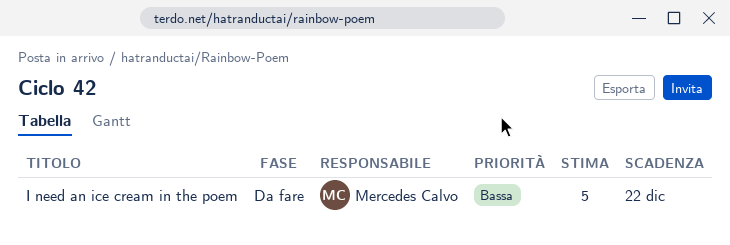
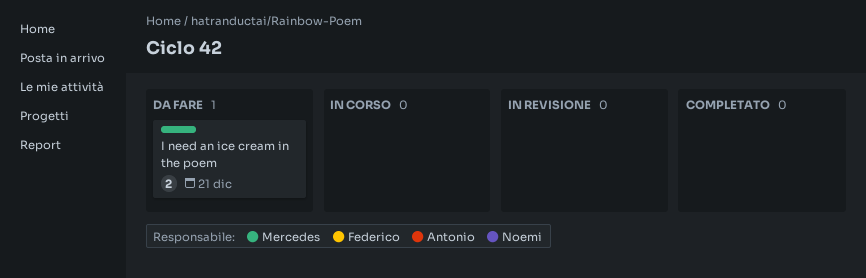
I need an ice cream in the poem, estimate: 5 -> 2
I need an ice cream in the poem, due: Dec 22 -> Dec 21

